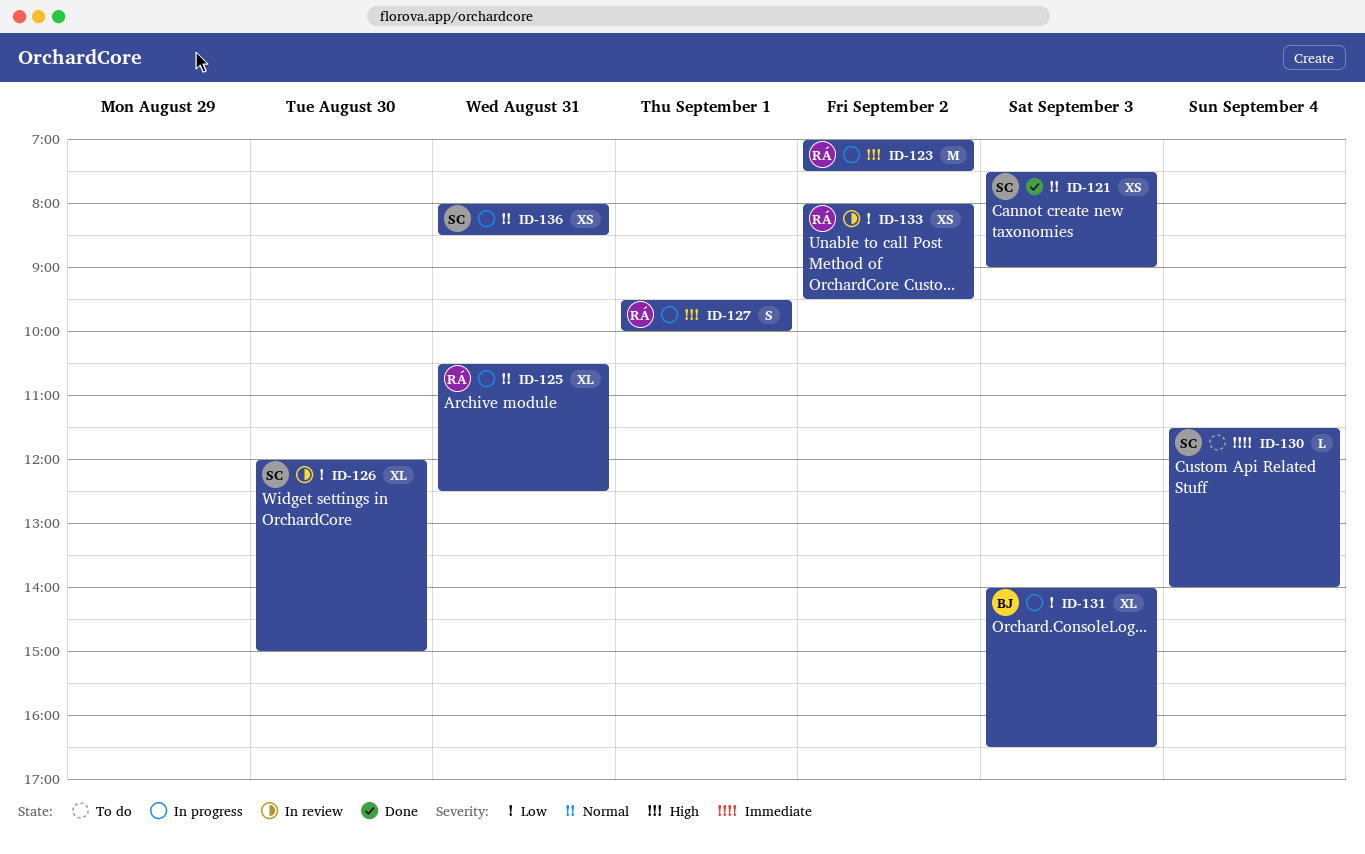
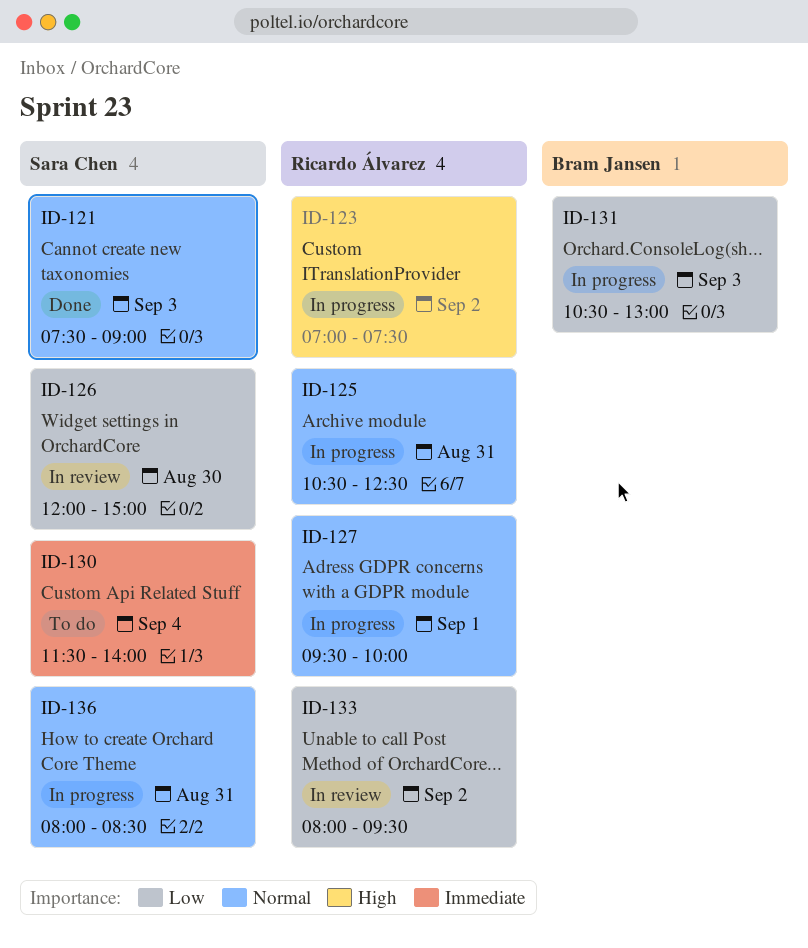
ID-127, priority: High -> Normal
ID-131, begins: 14:00 -> 10:30
ID-131, ends: 16:30 -> 13:00

